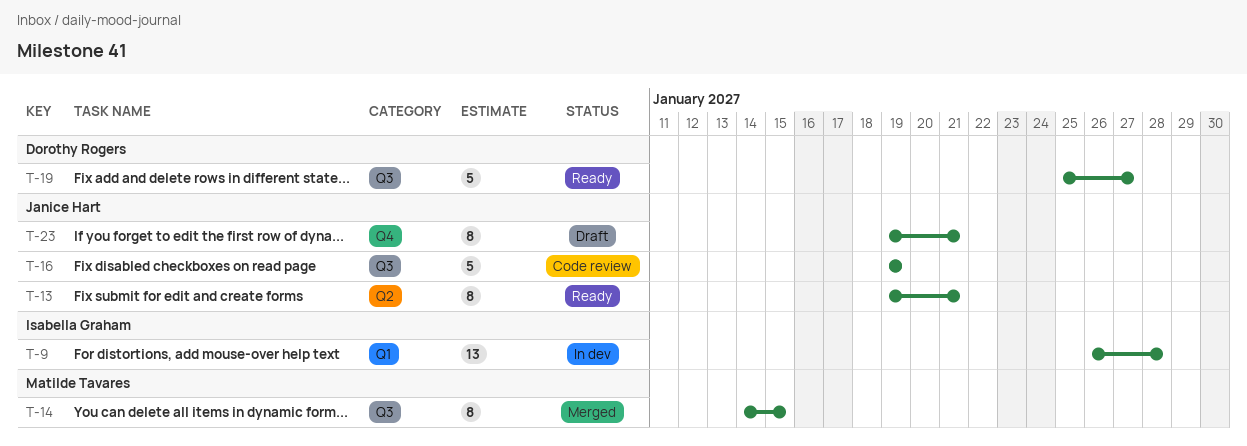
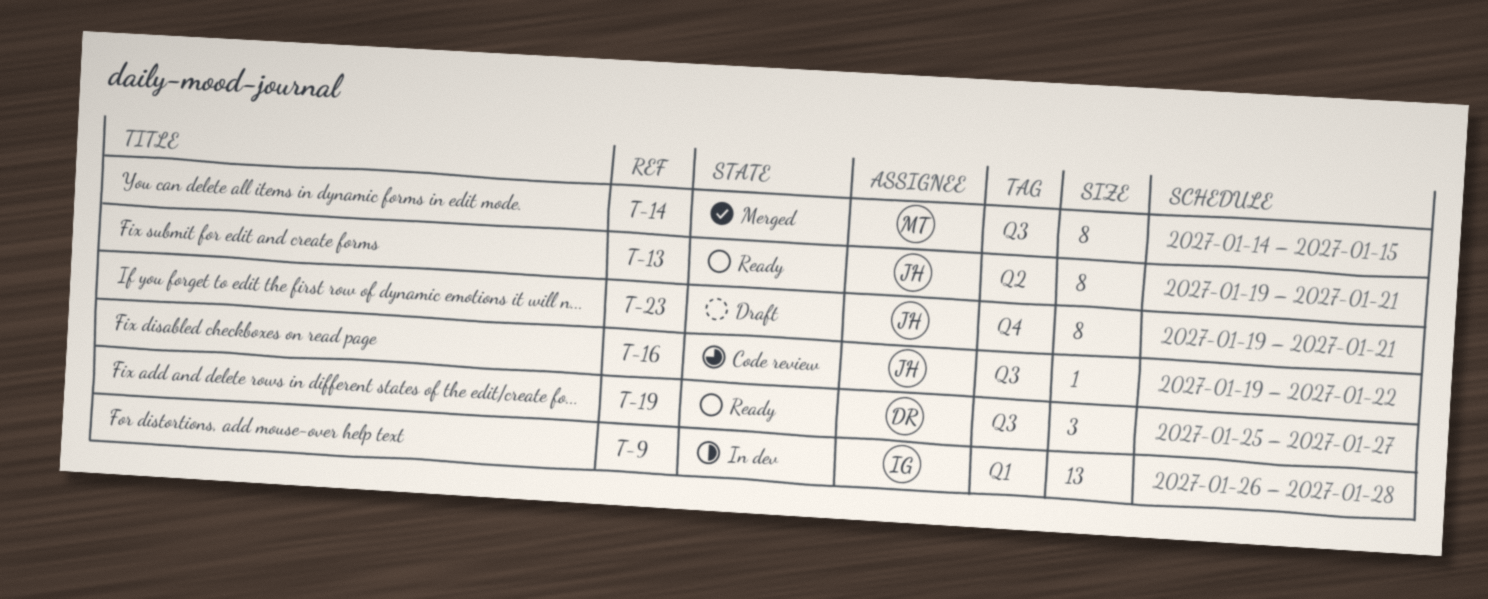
T-16, estimate: 5 -> 1
T-16, due: Jan 19 -> Jan 22
T-19, estimate: 5 -> 3

